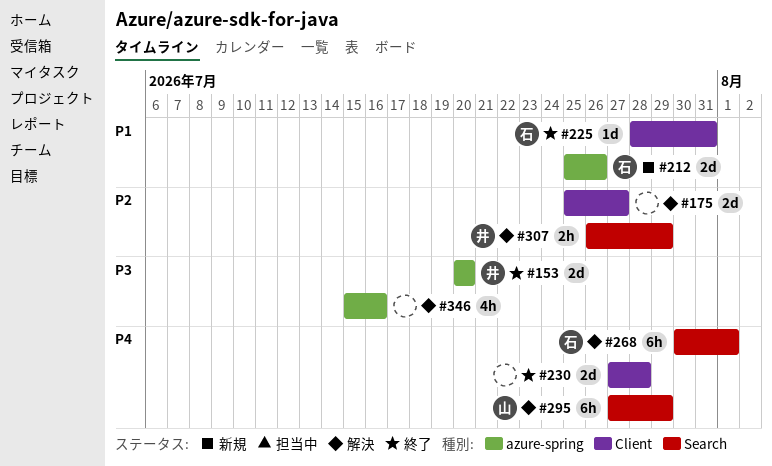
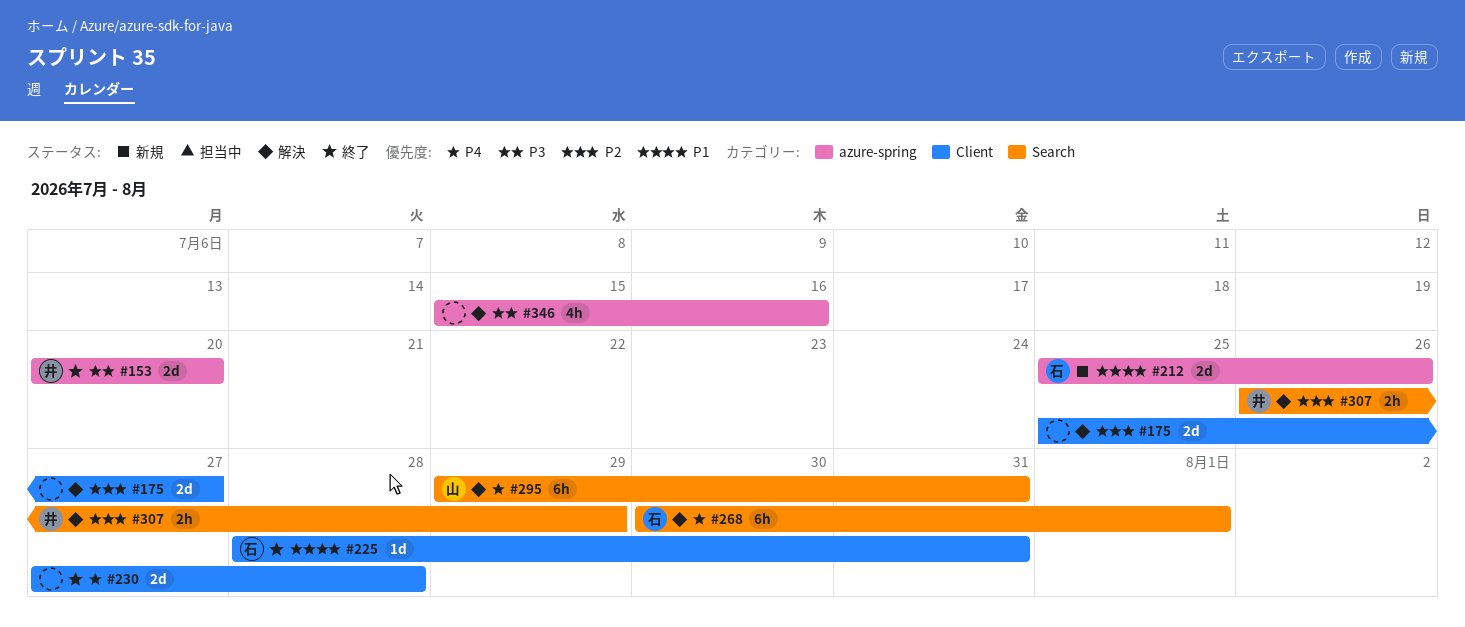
#295, start: Jul 27 -> Jul 29
#295, due: Jul 29 -> Jul 31

